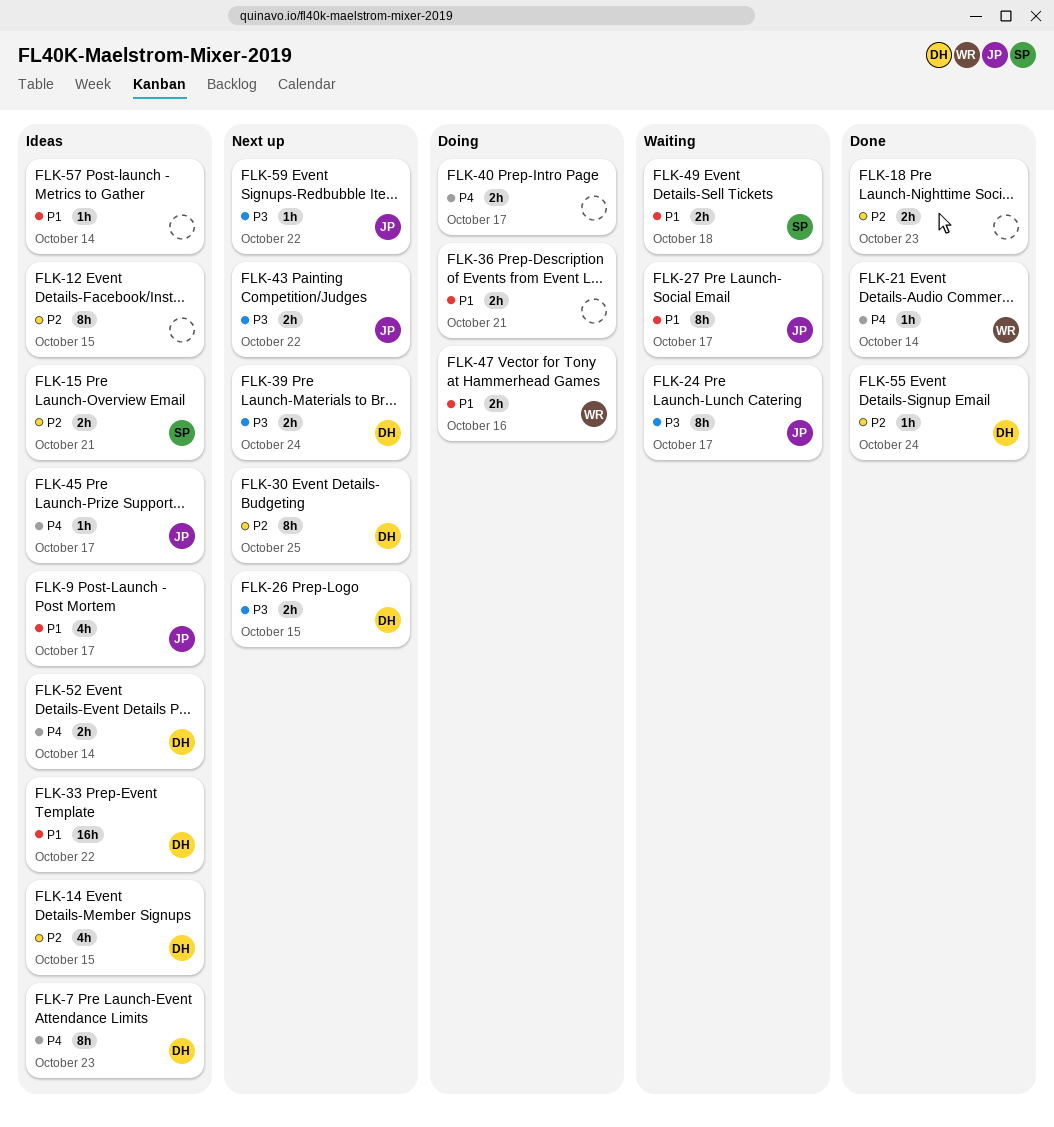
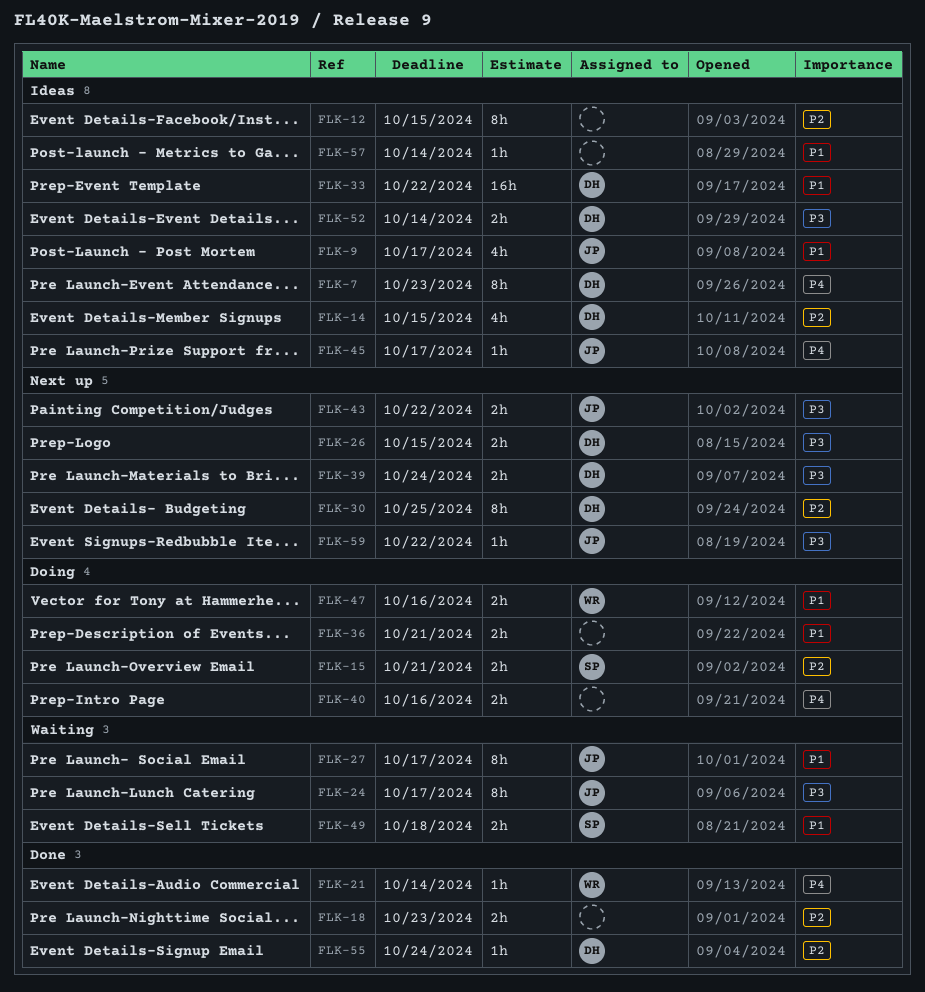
FLK-15, status: Ideas -> Doing
FLK-40, due: Oct 17 -> Oct 16
FLK-52, priority: P4 -> P3

